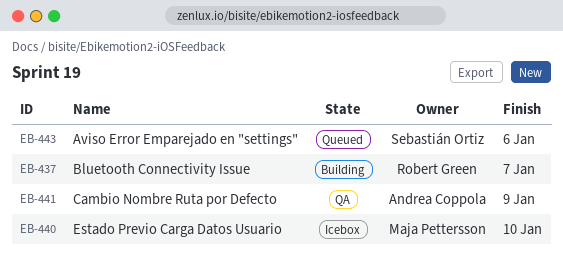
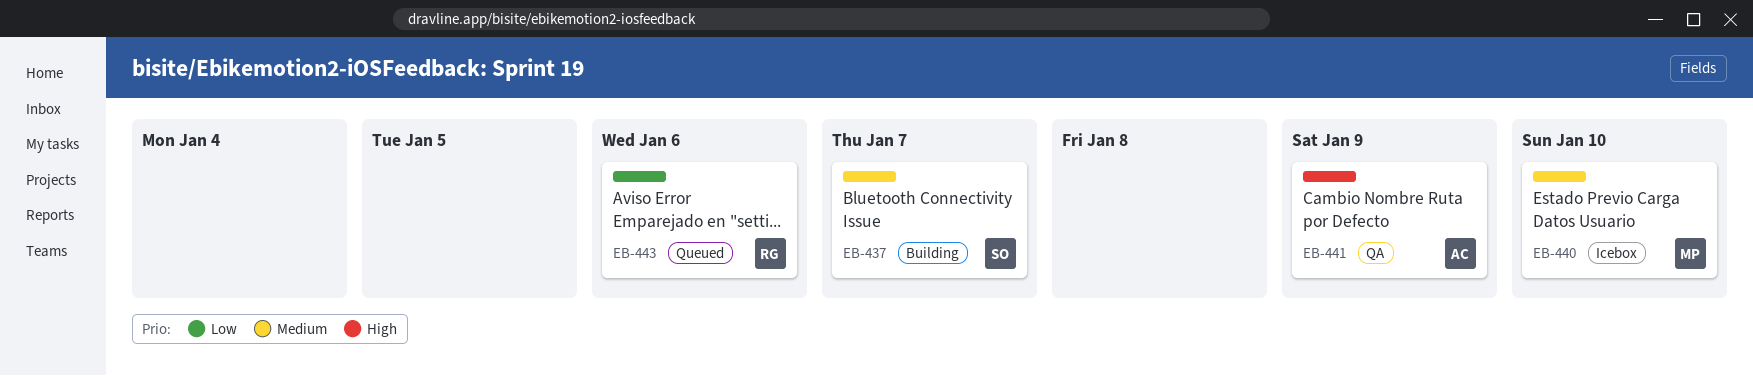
EB-437, owner: Robert Green -> Sebastián Ortiz
EB-443, owner: Sebastián Ortiz -> Robert Green

